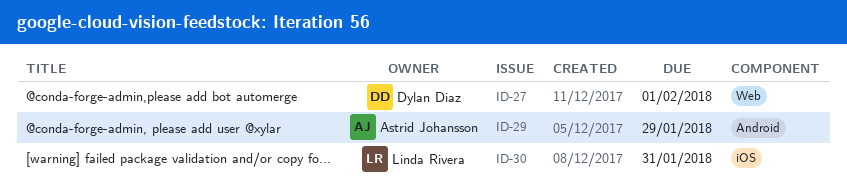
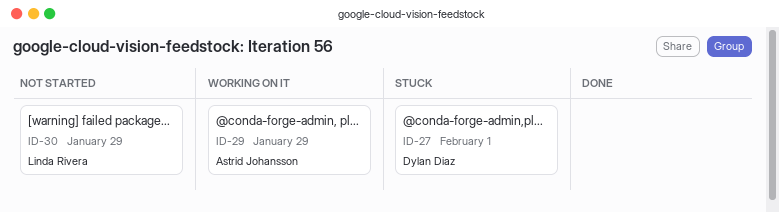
ID-30, due: Jan 31 -> Jan 29

